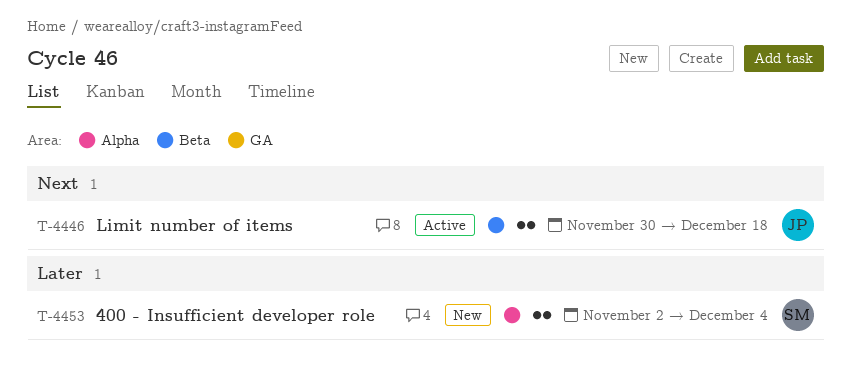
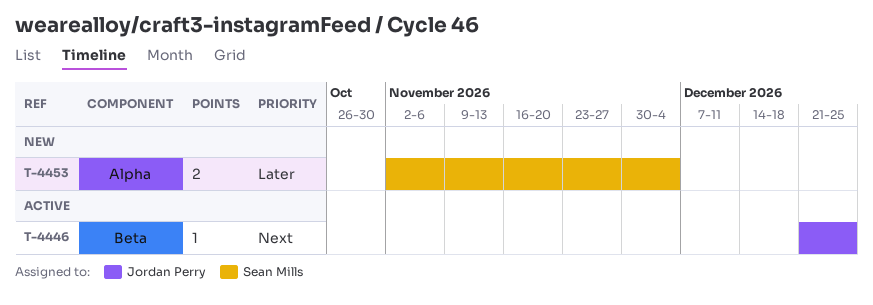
T-4446, estimate: 2 -> 1
T-4446, start: Nov 30 -> Dec 21
T-4446, due: Dec 18 -> Dec 25

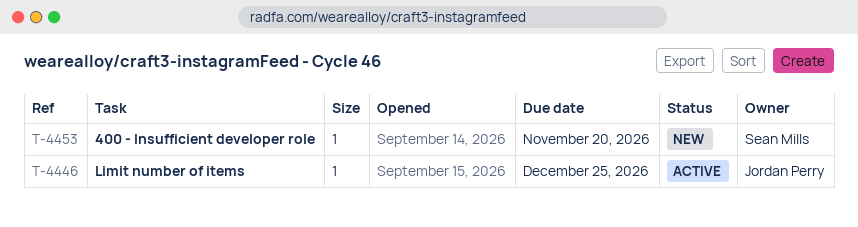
T-4453, estimate: 2 -> 1
T-4453, due: Dec 4 -> Nov 20

